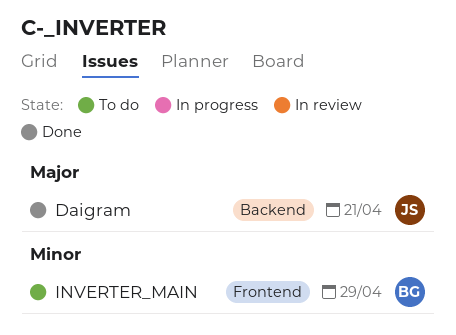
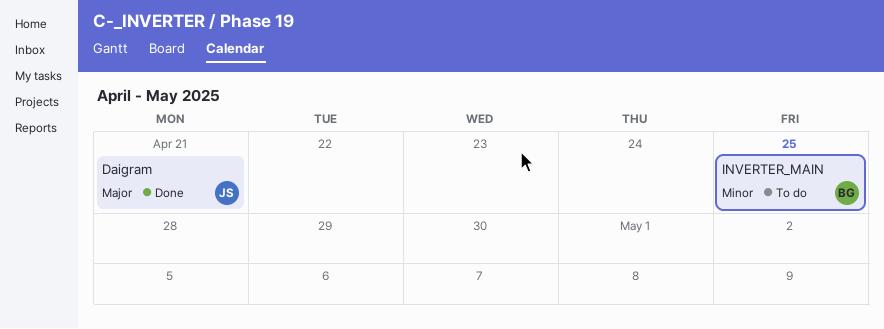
INVERTER_MAIN, due: Apr 29 -> Apr 25

